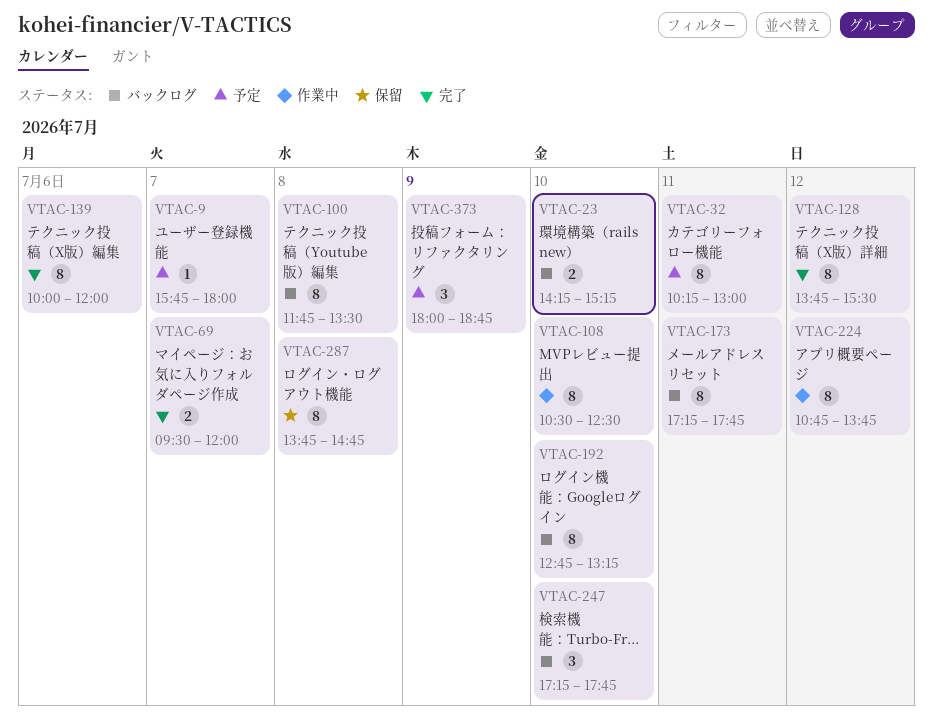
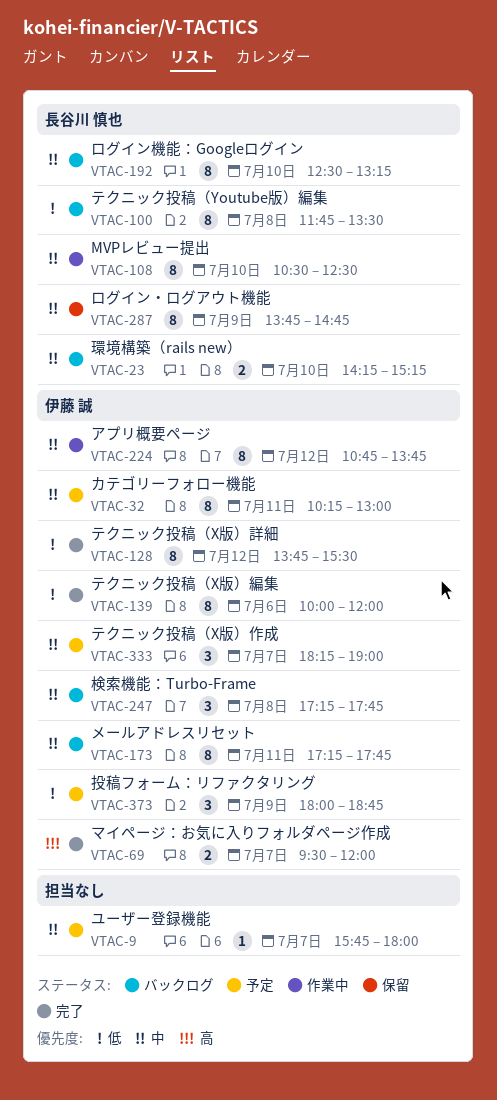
VTAC-192, begins: 12:45 -> 12:30
VTAC-247, day: Jul 10 -> Jul 8
VTAC-287, day: Jul 8 -> Jul 9
VTAC-333: none -> present

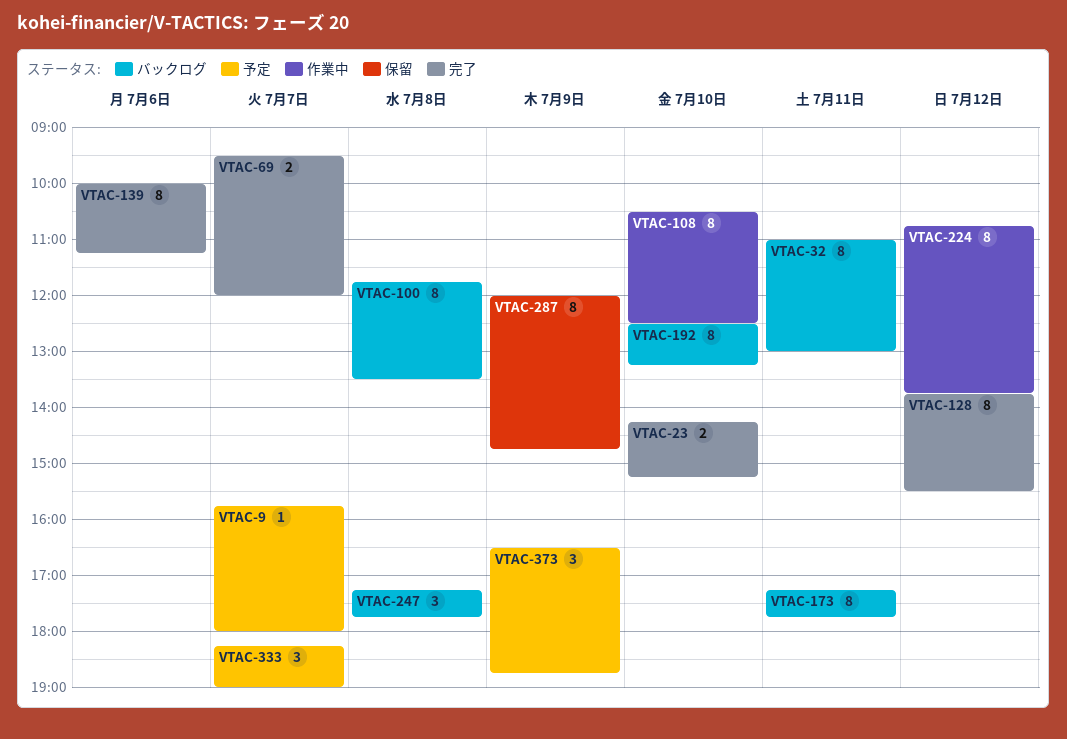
VTAC-23, status: バックログ -> 完了
VTAC-32, status: 予定 -> バックログ
VTAC-32, begins: 10:15 -> 11:00
VTAC-139, ends: 12:00 -> 11:15
VTAC-287, begins: 13:45 -> 12:00
VTAC-373, begins: 18:00 -> 16:30

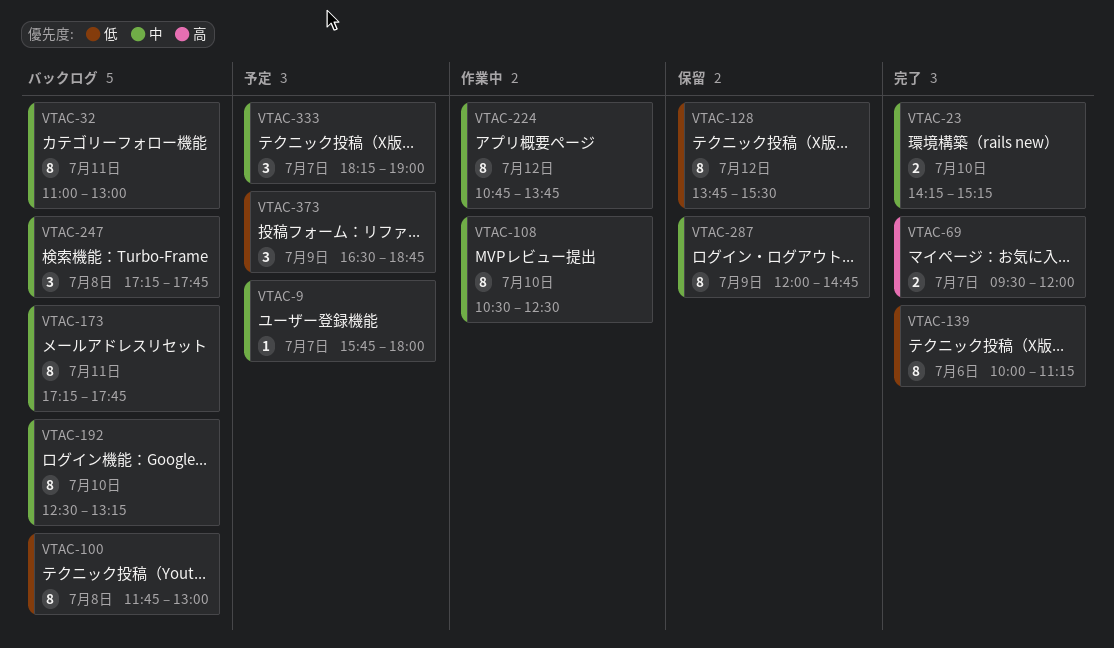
VTAC-100, ends: 13:30 -> 13:00
VTAC-128, status: 完了 -> 保留

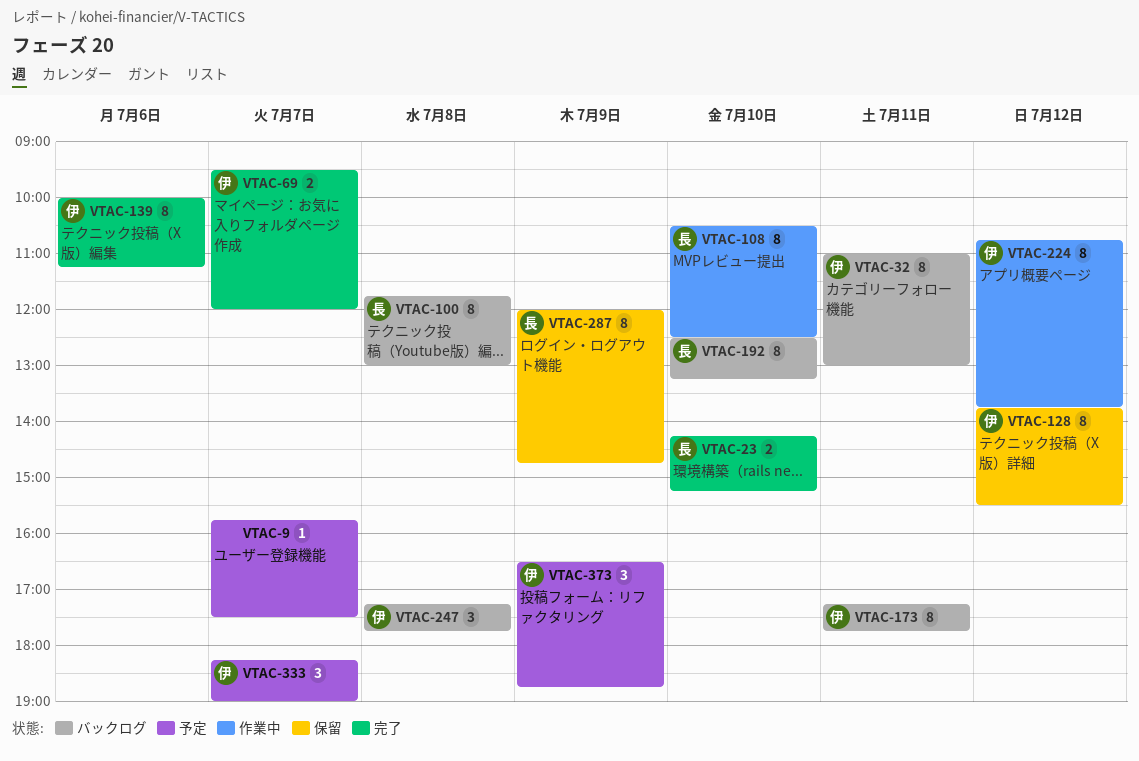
VTAC-9, ends: 18:00 -> 17:30

